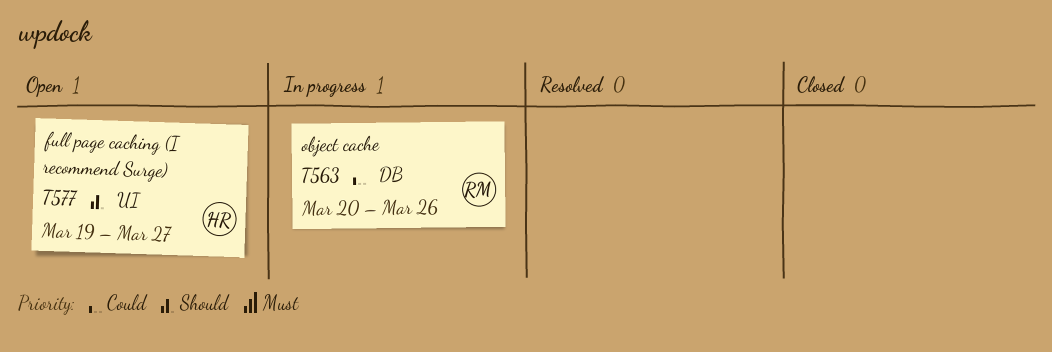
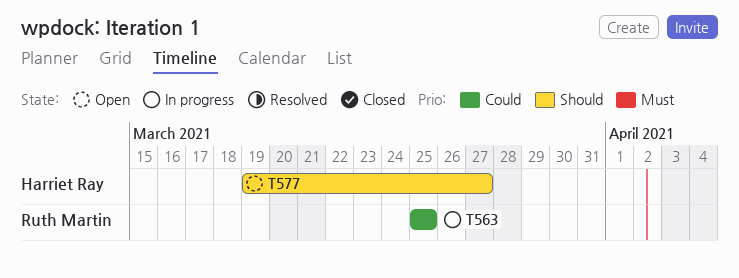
T563, start: Mar 20 -> Mar 25
T563, due: Mar 26 -> Mar 25

